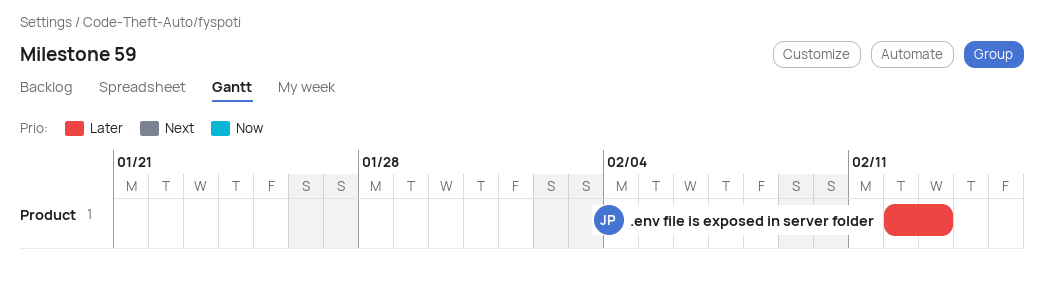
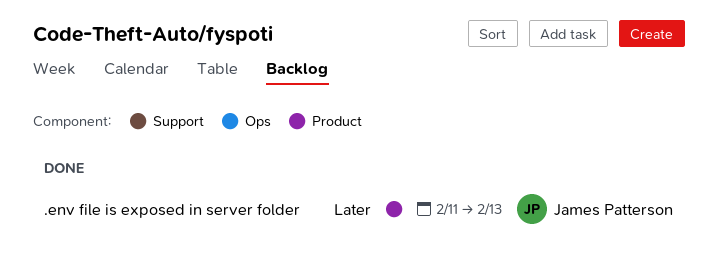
.env file is exposed in server folder, start: Feb 12 -> Feb 11

